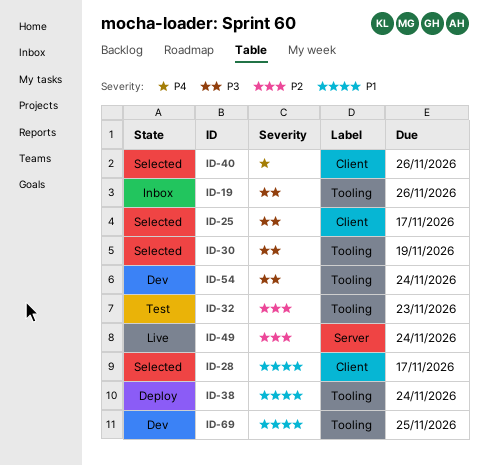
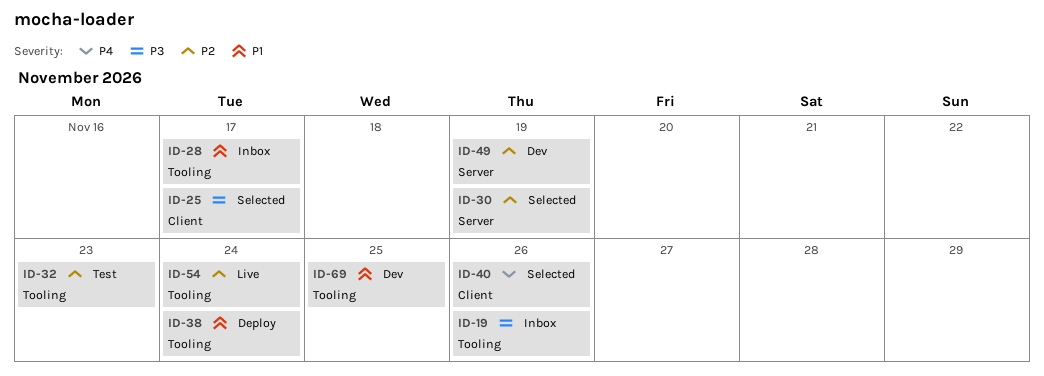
ID-28, status: Selected -> Inbox
ID-28, label: Client -> Tooling
ID-30, priority: P3 -> P2
ID-30, label: Tooling -> Server
ID-49, status: Live -> Dev
ID-49, due: Nov 24 -> Nov 19
ID-54, status: Dev -> Live
ID-54, priority: P3 -> P2

